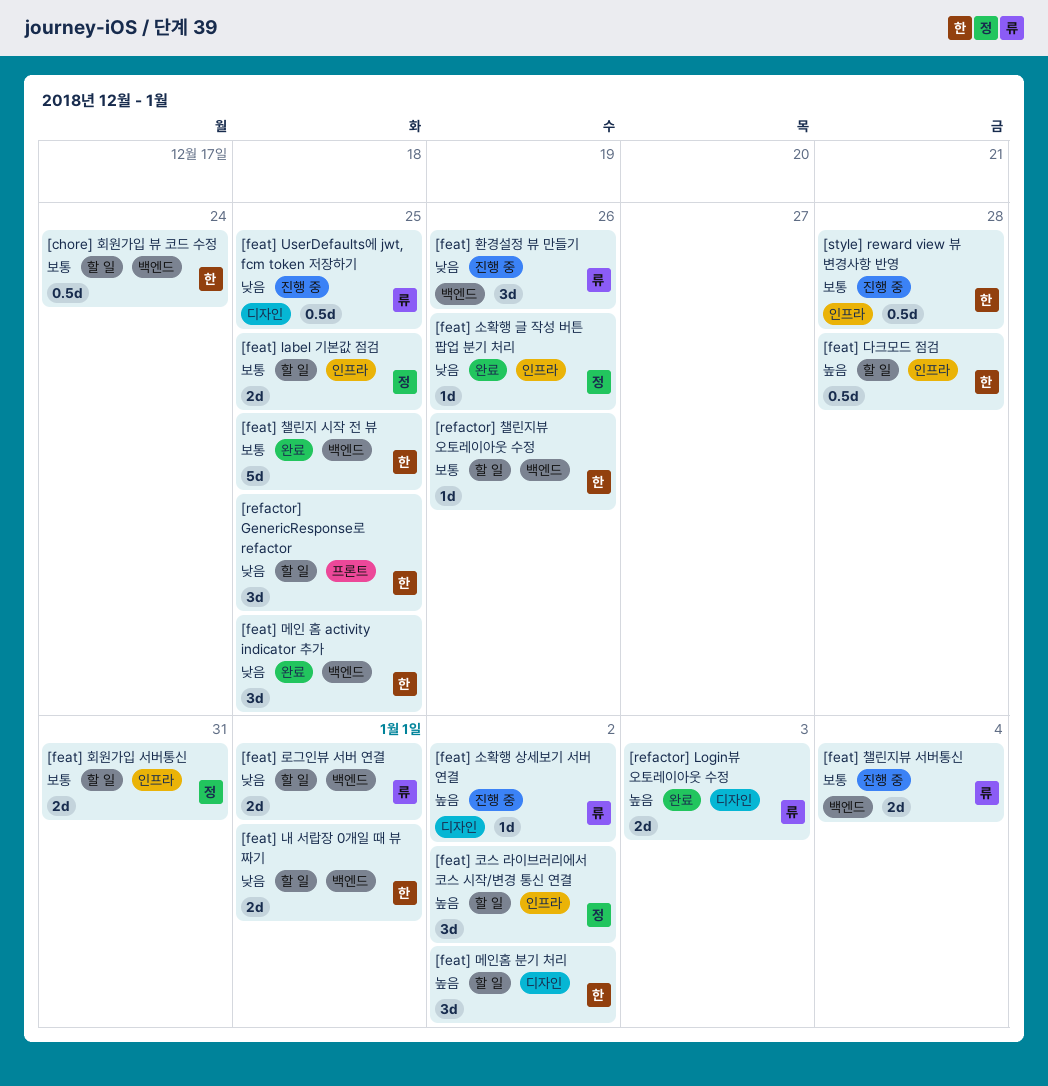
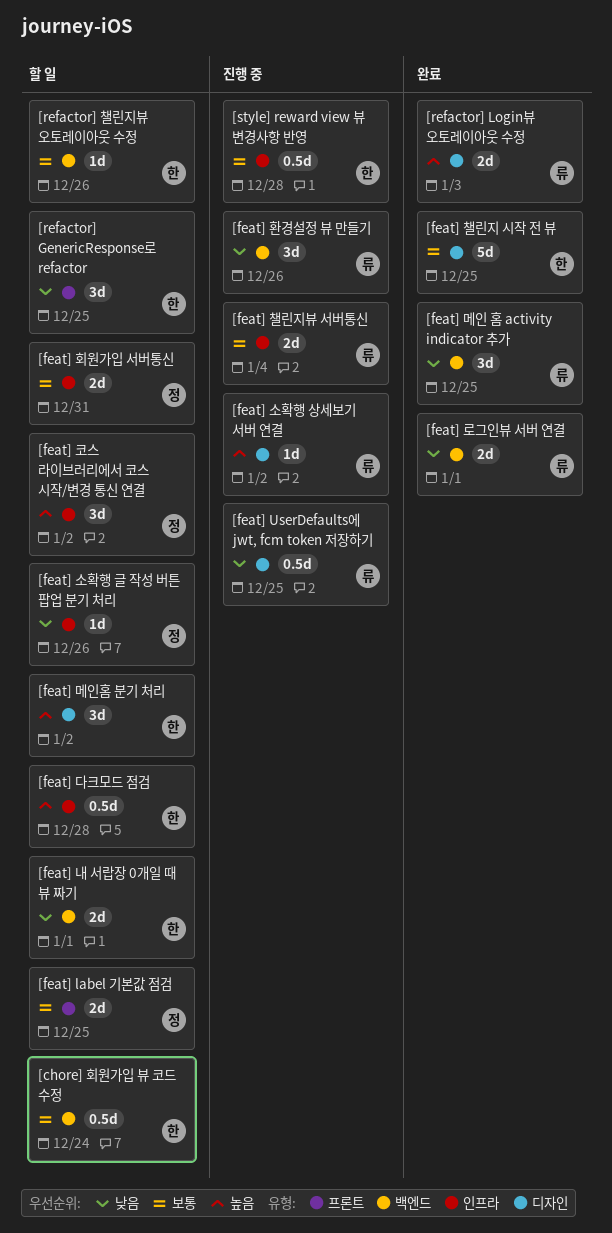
[feat] label 기본값 점검, label: 인프라 -> 프론트
[feat] 로그인뷰 서버 연결, status: 할 일 -> 완료
[feat] 메인 홈 activity indicator 추가, owner: 한 -> 류
[feat] 소확행 글 작성 버튼 팝업 분기 처리, status: 완료 -> 할 일
[feat] 챌린지 시작 전 뷰, label: 백엔드 -> 디자인
[feat] 챌린지뷰 서버통신, label: 백엔드 -> 인프라

